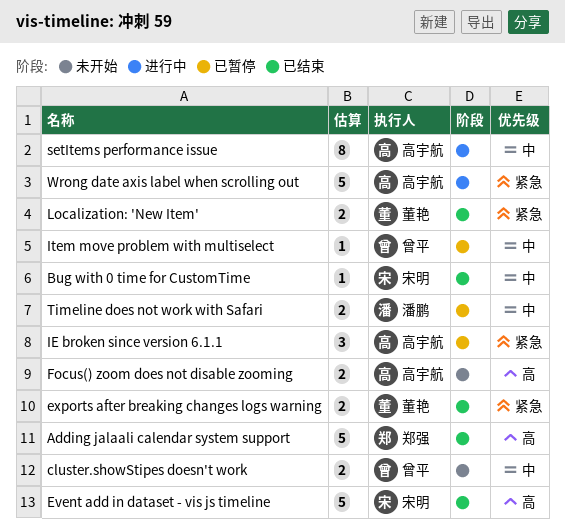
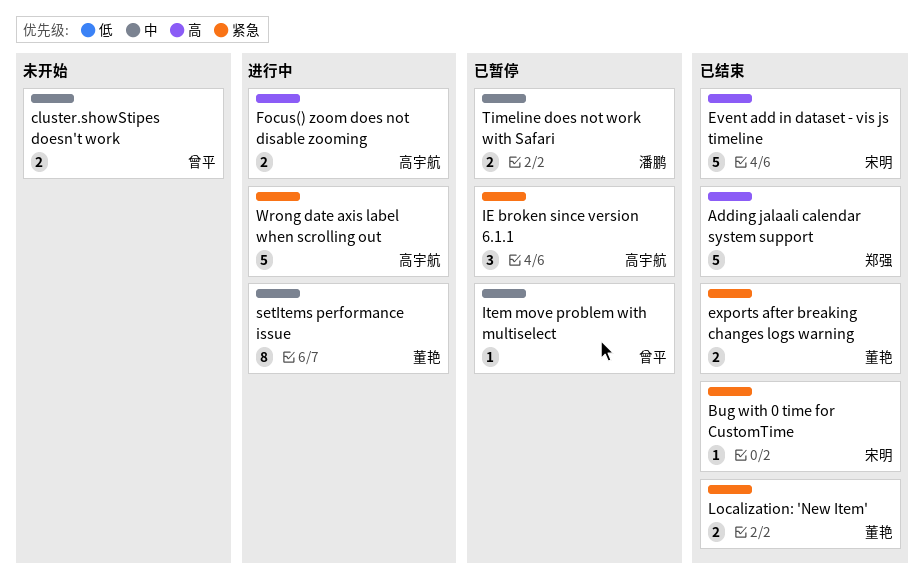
Bug with 0 time for CustomTime, priority: 中 -> 紧急
Focus() zoom does not disable zooming, status: 未开始 -> 进行中
setItems performance issue, owner: 高宇航 -> 董艳

